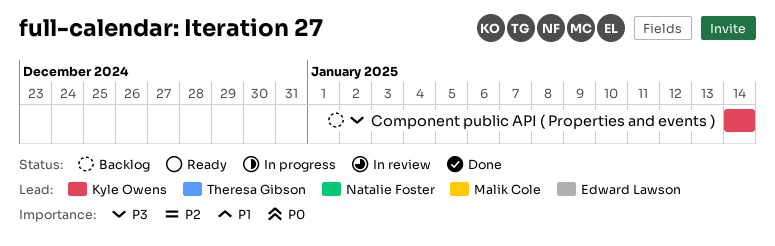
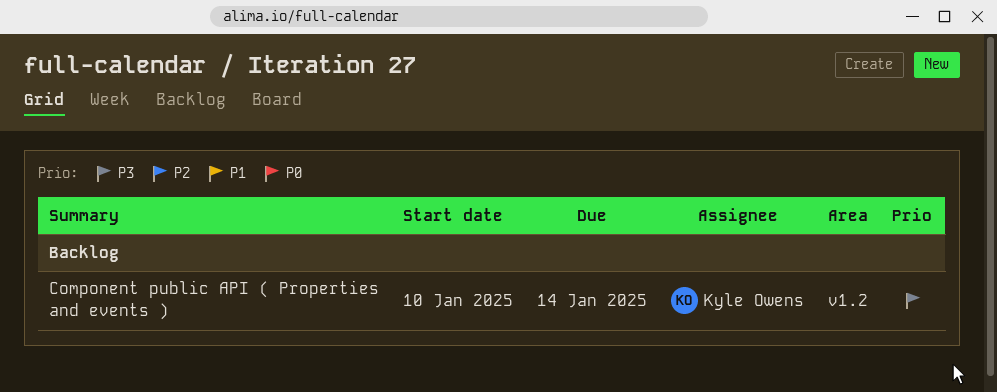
Component public API ( Properties and events ), start: Jan 14 -> Jan 10

